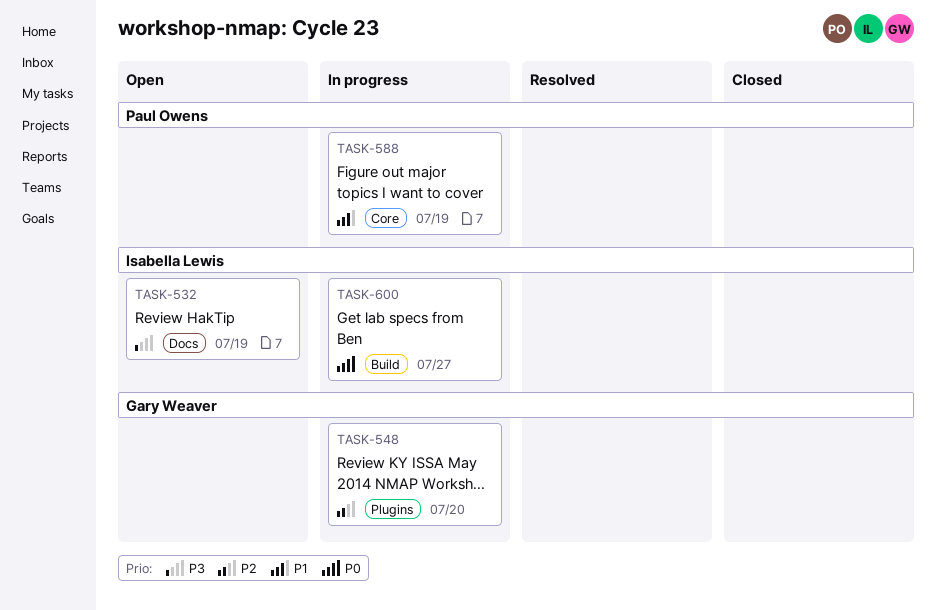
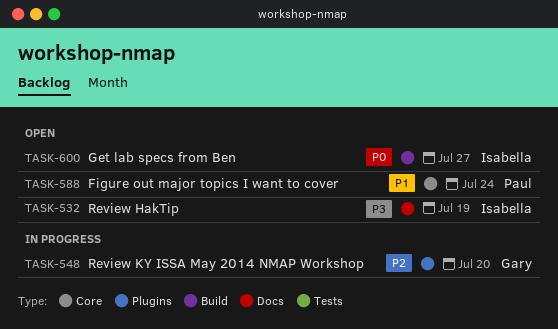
TASK-588, status: In progress -> Open
TASK-588, due: Jul 19 -> Jul 24
TASK-600, status: In progress -> Open

